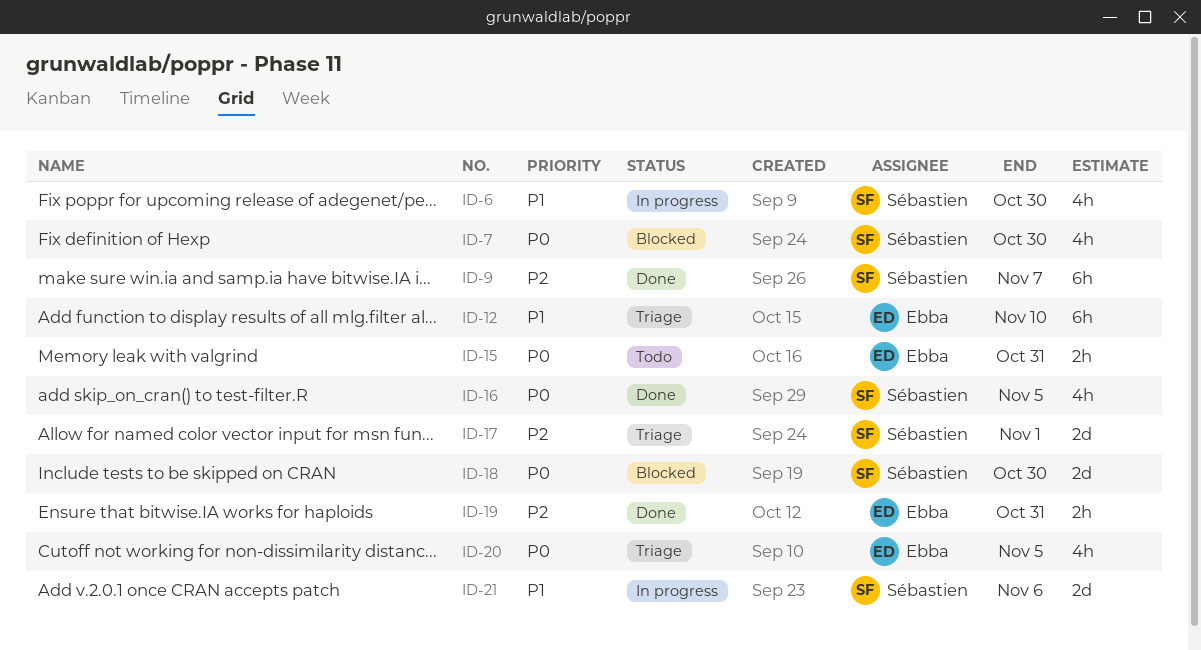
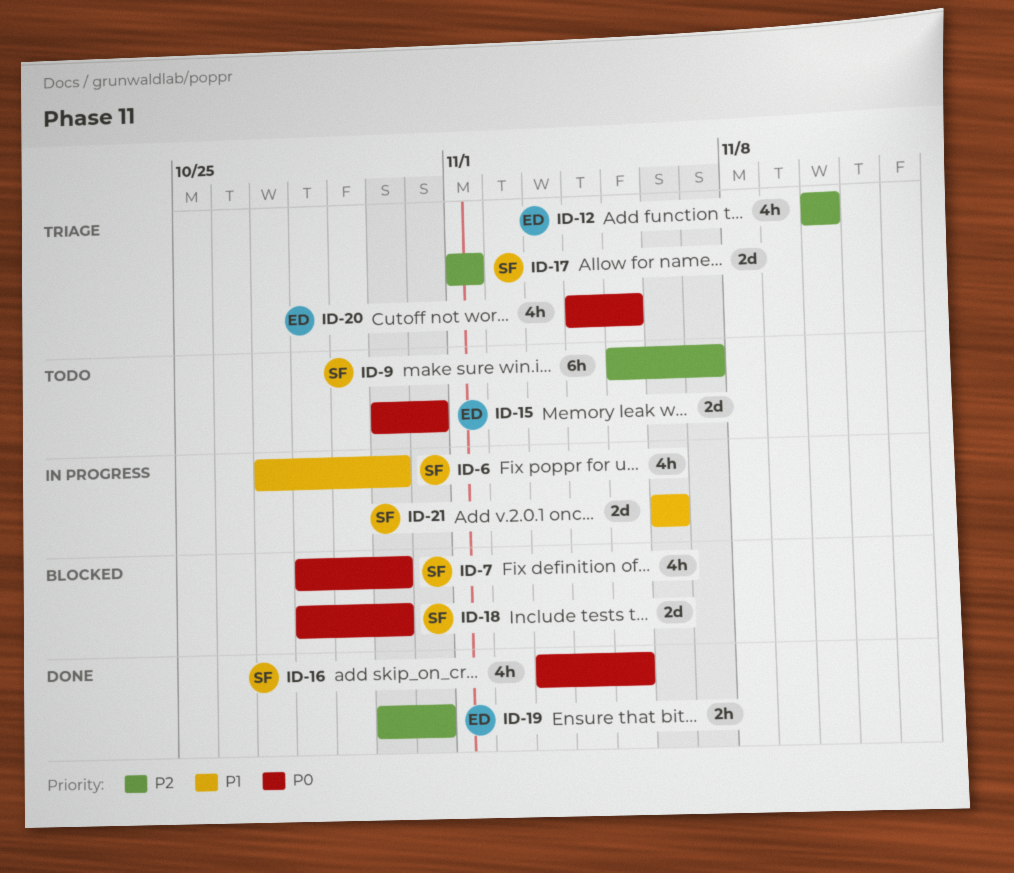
ID-9, status: Done -> Todo
ID-12, priority: P1 -> P2
ID-12, estimate: 6h -> 4h
ID-15, estimate: 2h -> 2d

